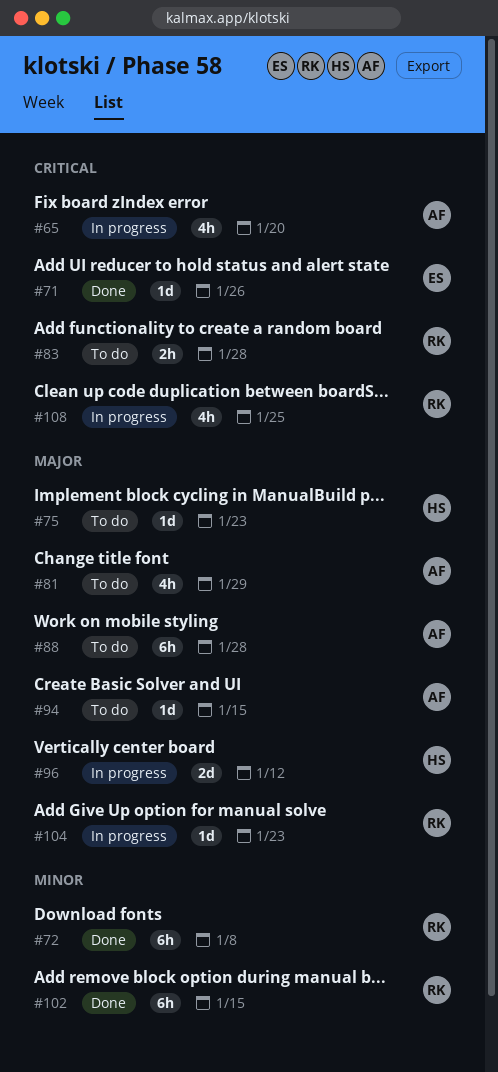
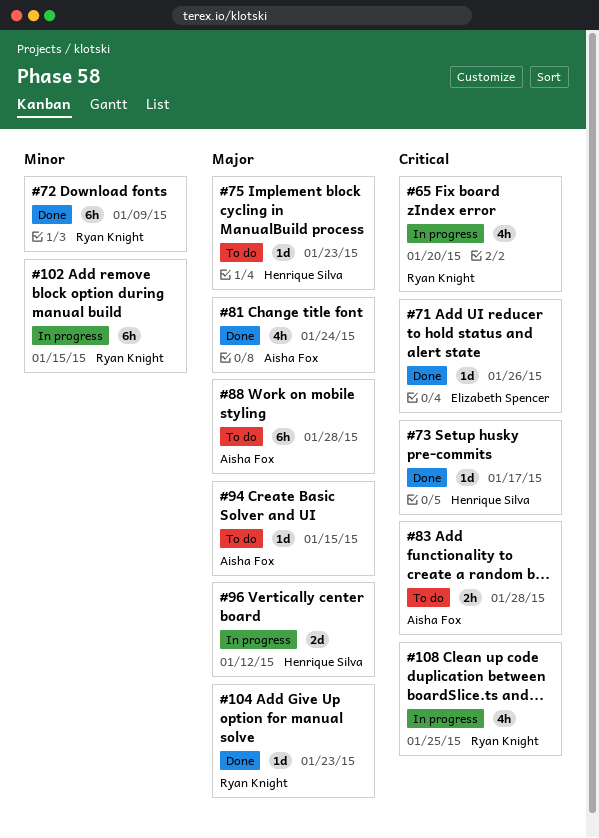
#65, owner: Aisha Fox -> Ryan Knight
#72, due: Jan 8 -> Jan 9
#73: none -> present
#81, status: To do -> Done
#81, due: Jan 29 -> Jan 24
#83, owner: Ryan Knight -> Aisha Fox
#102, status: Done -> In progress
#104, status: In progress -> Done

